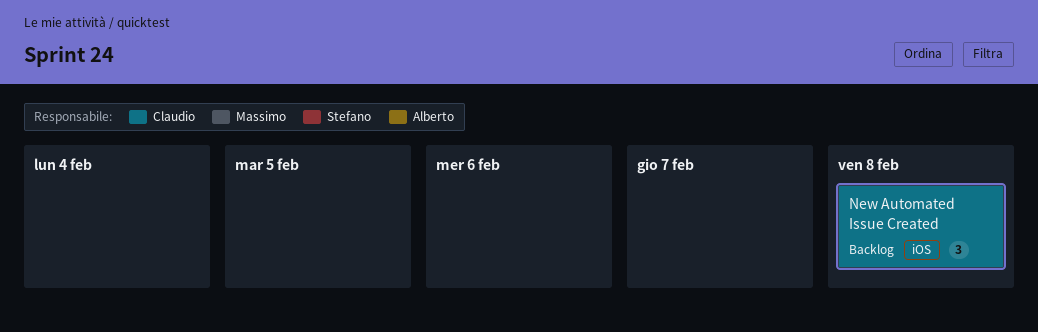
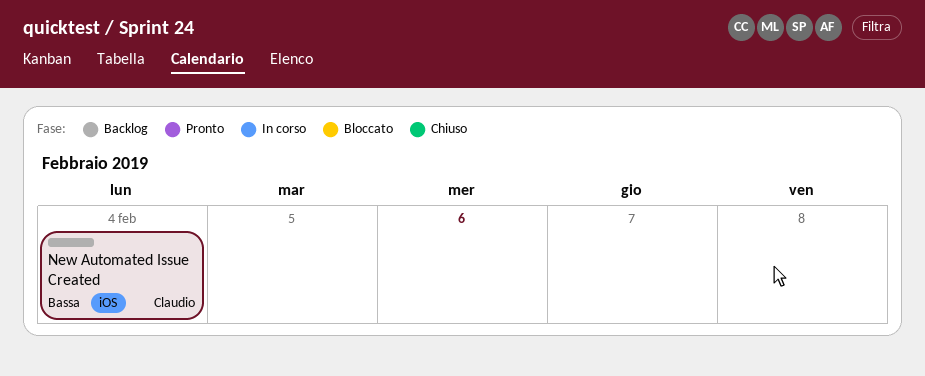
New Automated Issue Created, due: Feb 8 -> Feb 4

